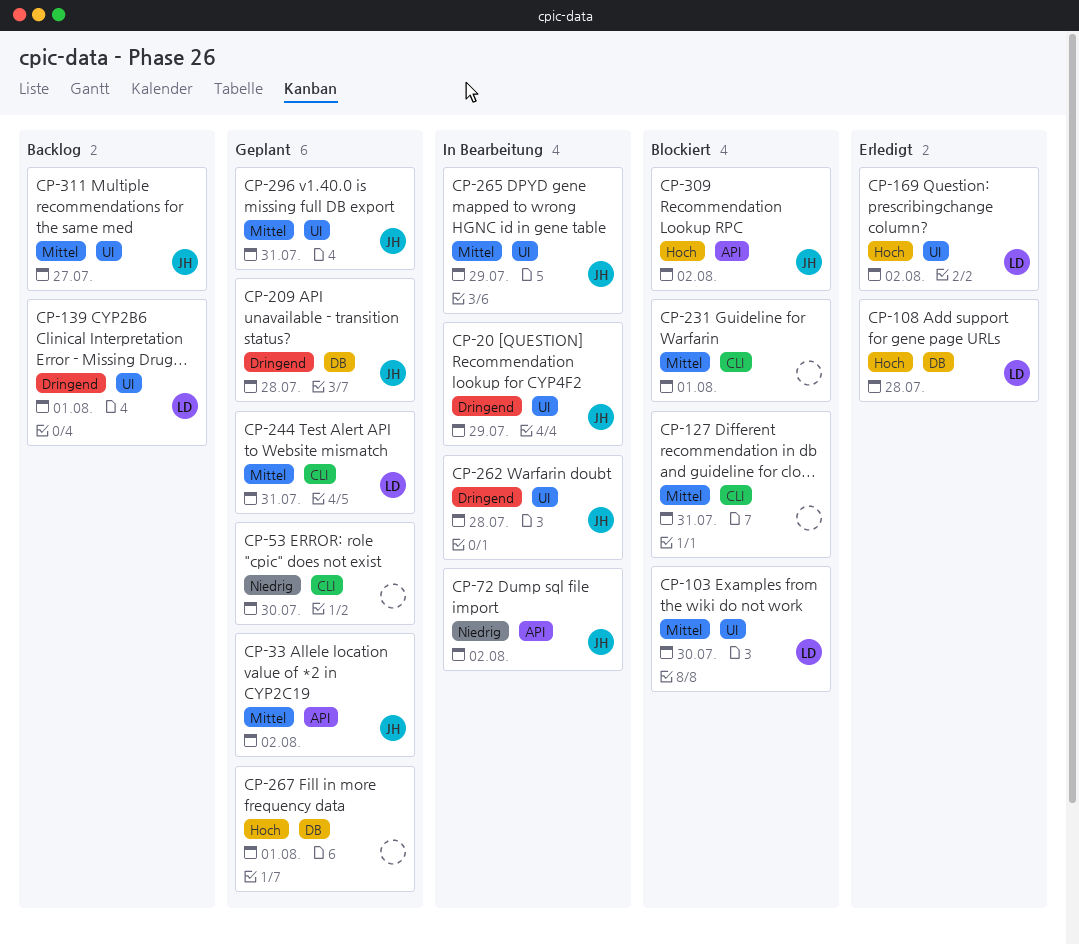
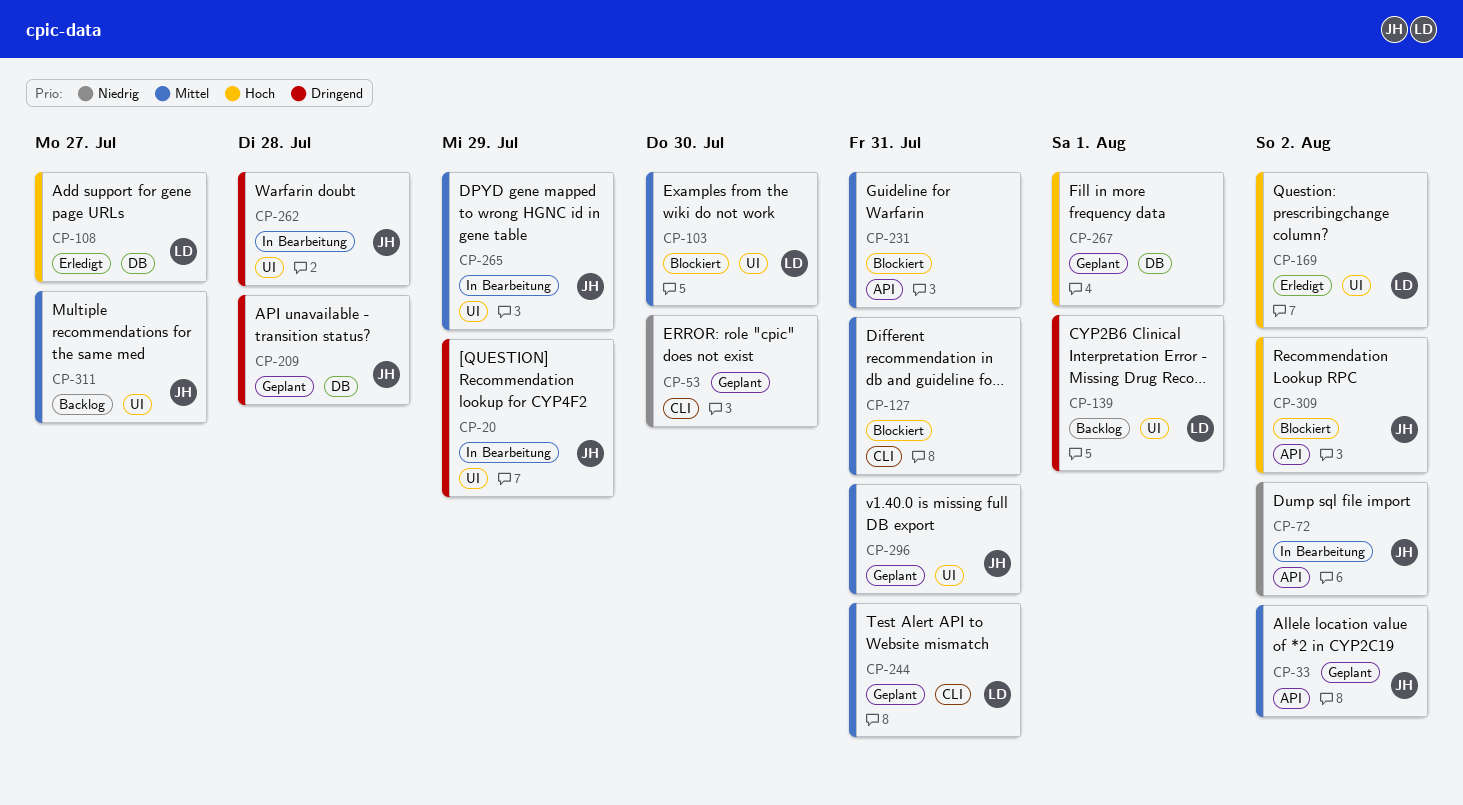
CP-108, due: Jul 28 -> Jul 27
CP-231, label: CLI -> API
CP-231, due: Aug 1 -> Jul 31

